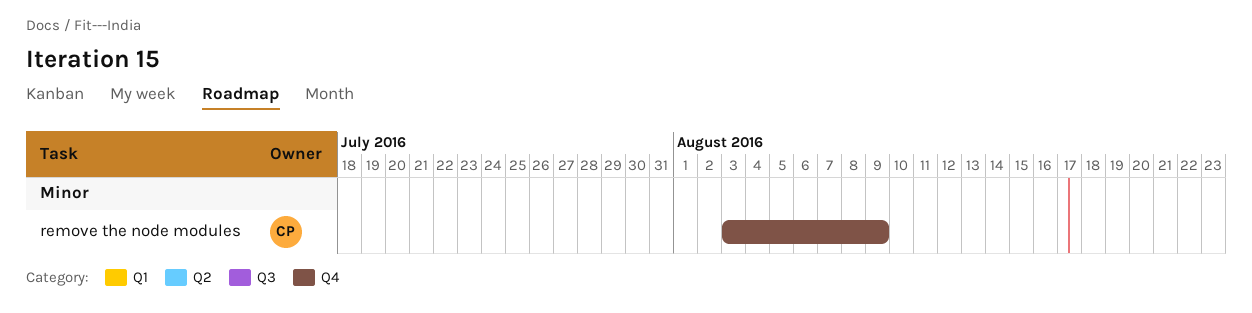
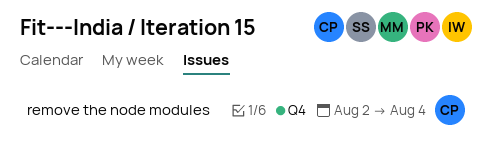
remove the node modules, start: Aug 3 -> Aug 2
remove the node modules, due: Aug 9 -> Aug 4

